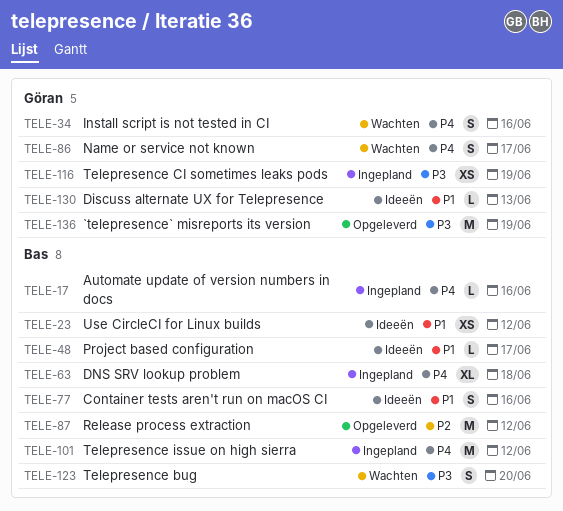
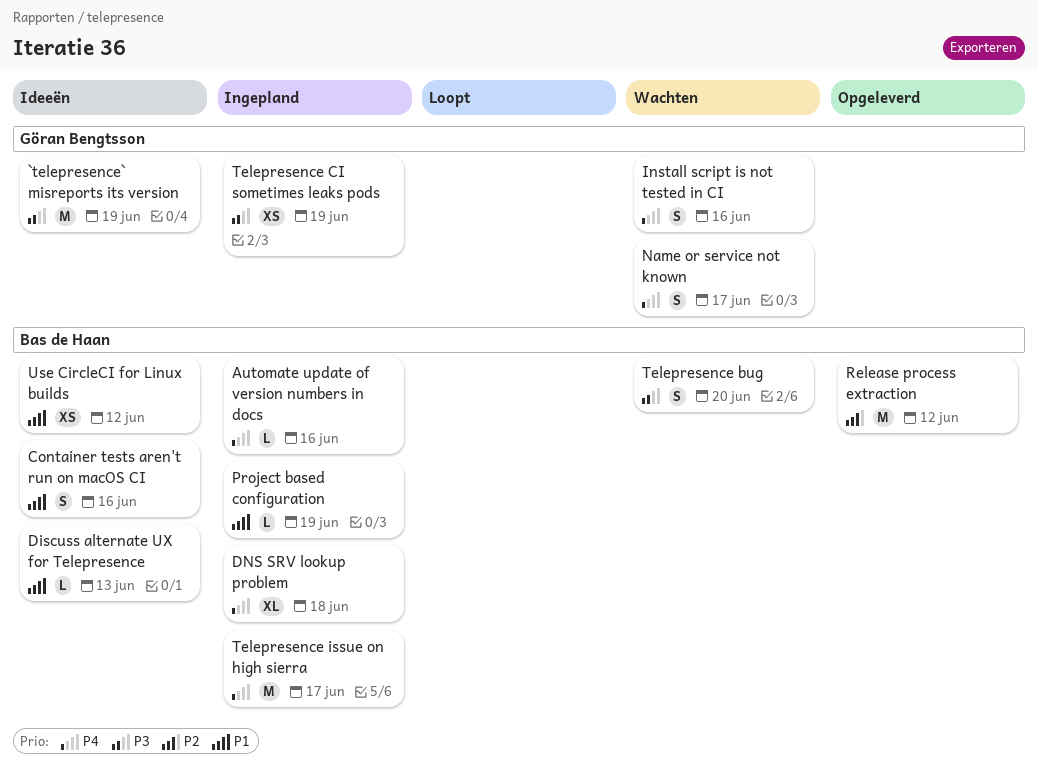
`telepresence` misreports its version, status: Opgeleverd -> Ideeën
Discuss alternate UX for Telepresence, owner: Göran Bengtsson -> Bas de Haan
Project based configuration, status: Ideeën -> Ingepland
Project based configuration, due: Jun 17 -> Jun 19
Telepresence issue on high sierra, due: Jun 12 -> Jun 17

